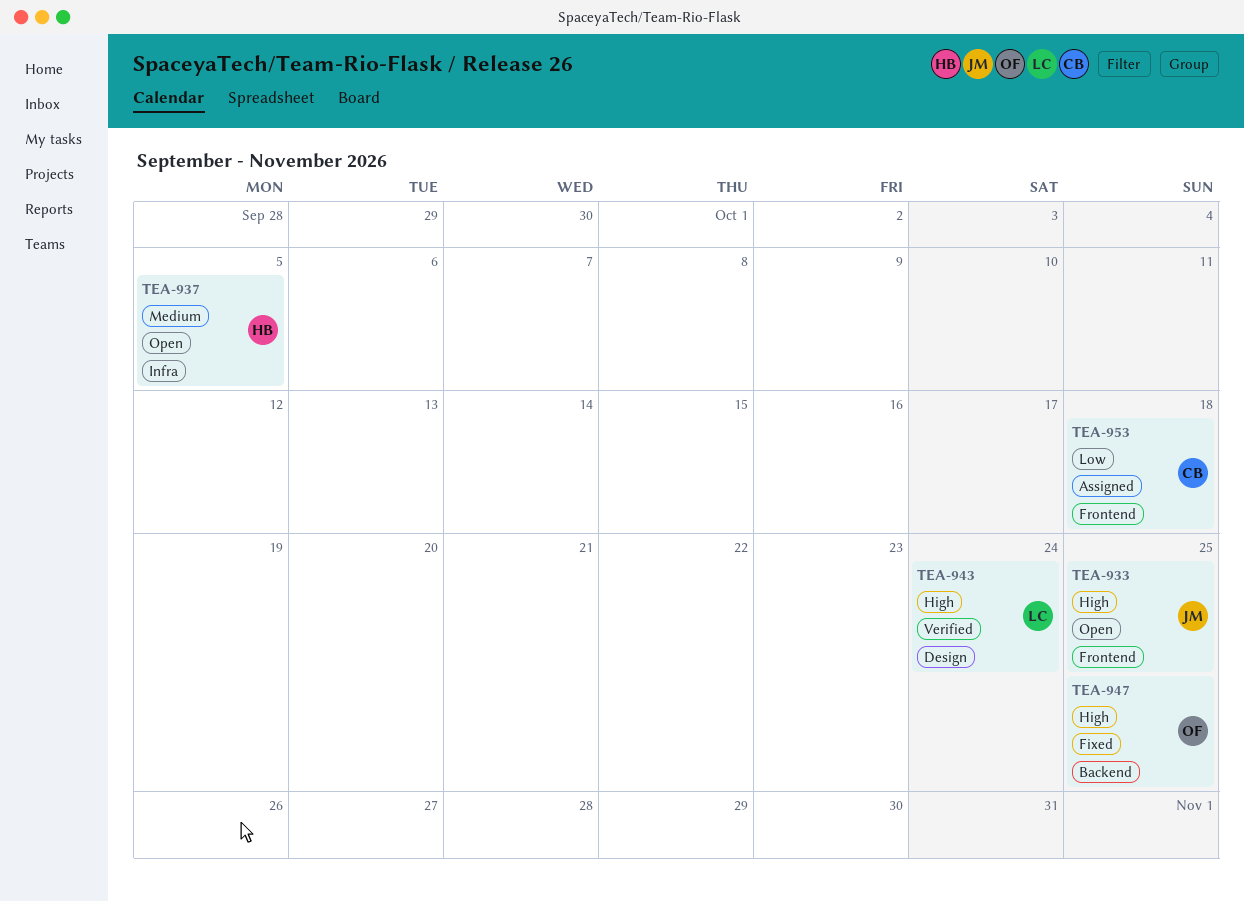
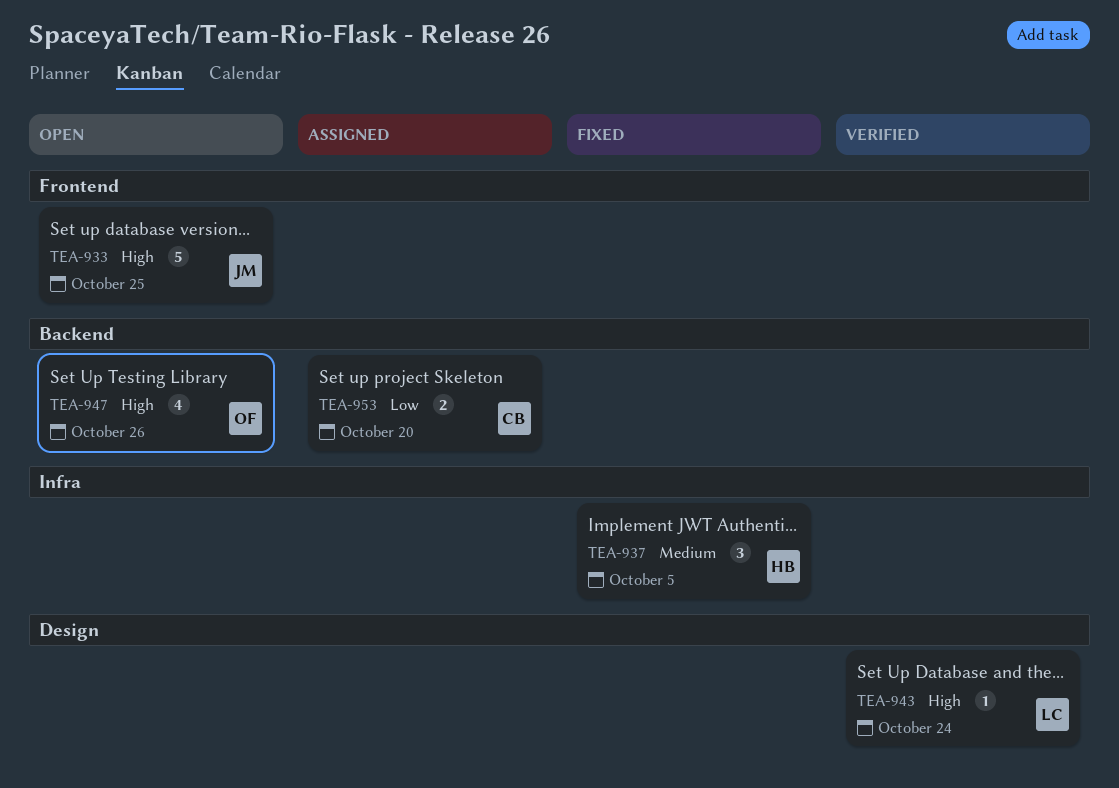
TEA-937, status: Open -> Fixed
TEA-947, status: Fixed -> Open
TEA-947, due: Oct 25 -> Oct 26
TEA-953, label: Frontend -> Backend
TEA-953, due: Oct 18 -> Oct 20

